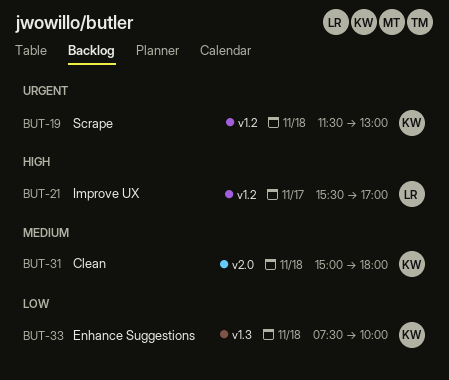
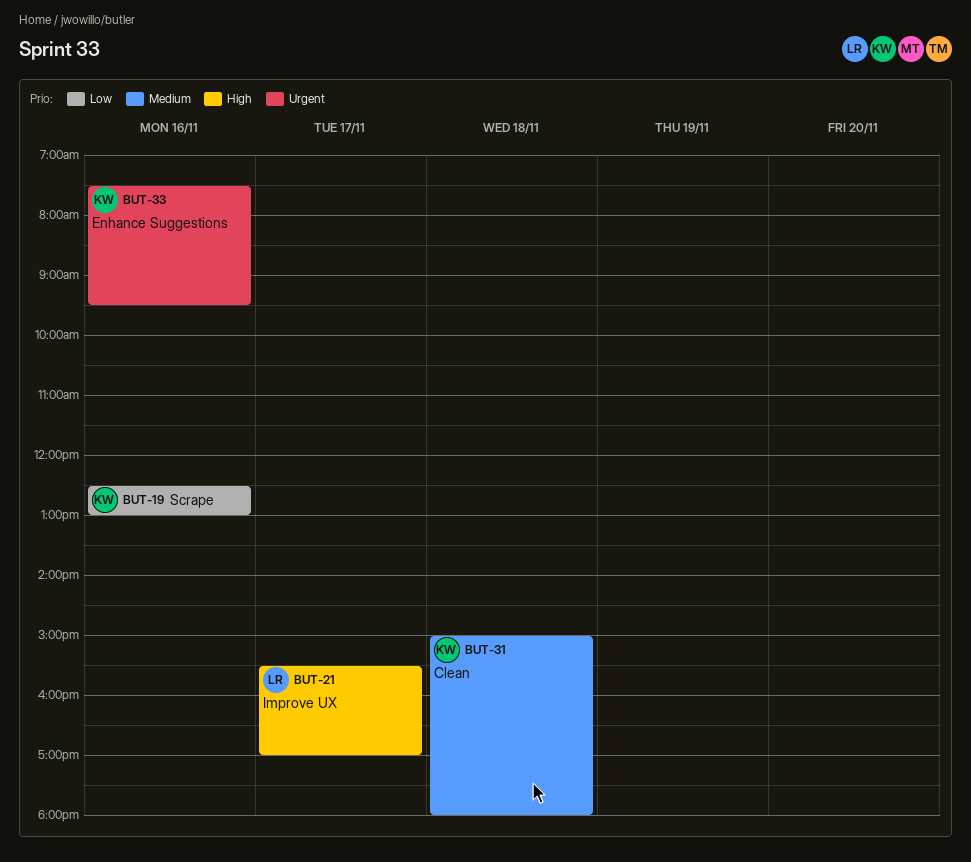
BUT-19, priority: Urgent -> Low
BUT-19, day: Nov 18 -> Nov 16
BUT-19, begins: 11:30 -> 12:30
BUT-33, priority: Low -> Urgent
BUT-33, day: Nov 18 -> Nov 16
BUT-33, ends: 10:00 -> 09:30

